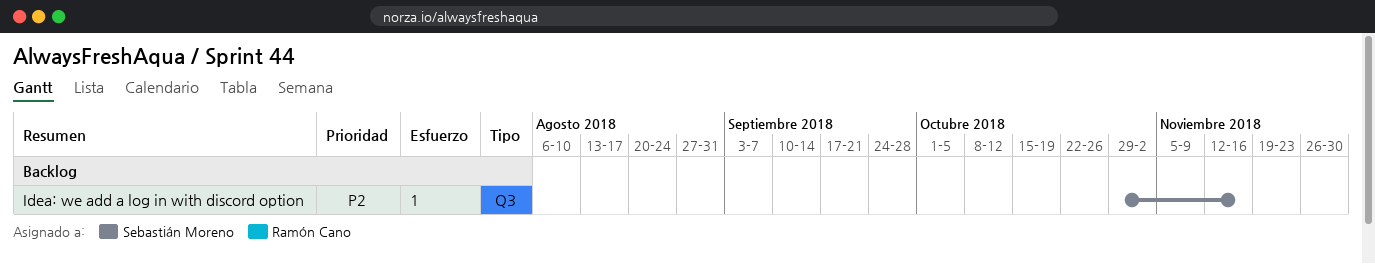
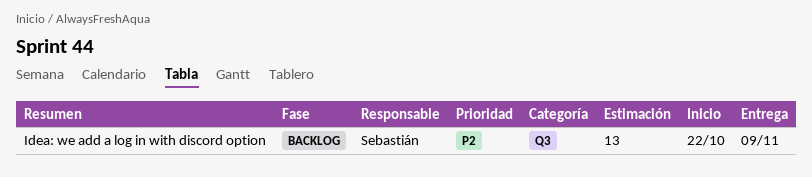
Idea: we add a log in with discord option, estimate: 1 -> 13
Idea: we add a log in with discord option, start: Oct 29 -> Oct 22
Idea: we add a log in with discord option, due: Nov 16 -> Nov 9

